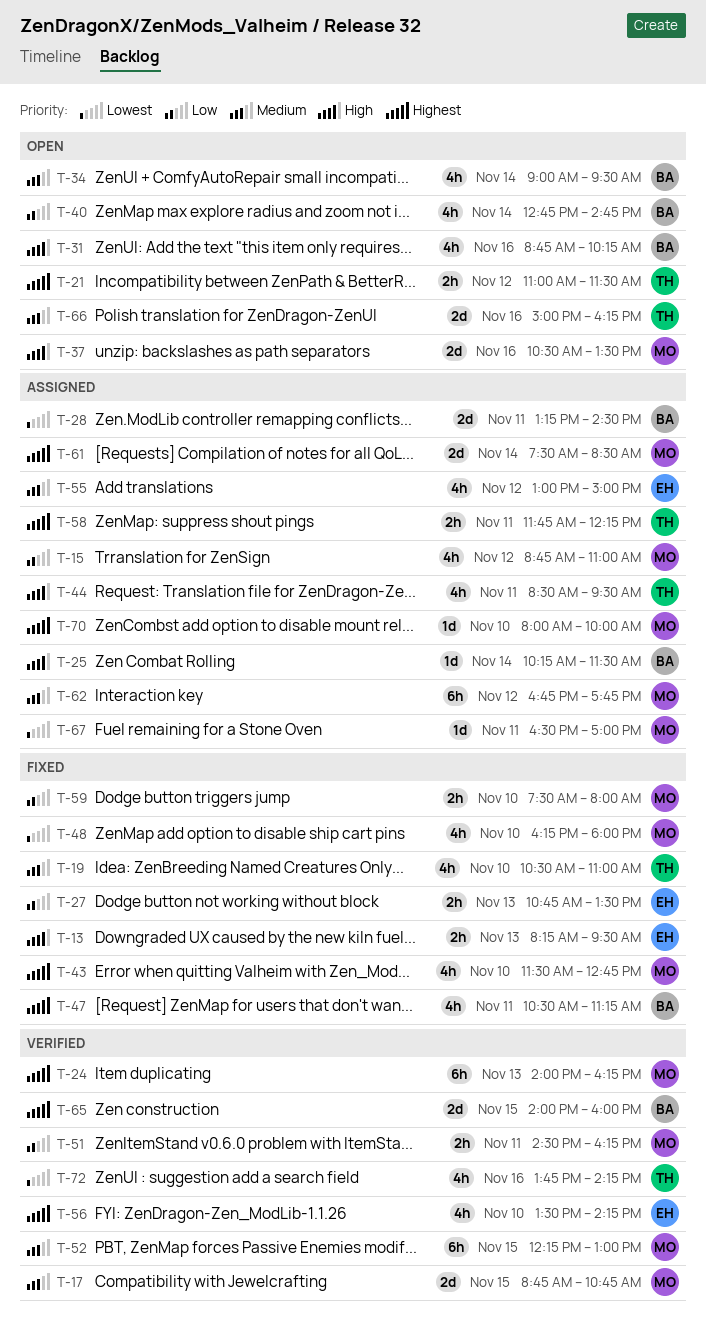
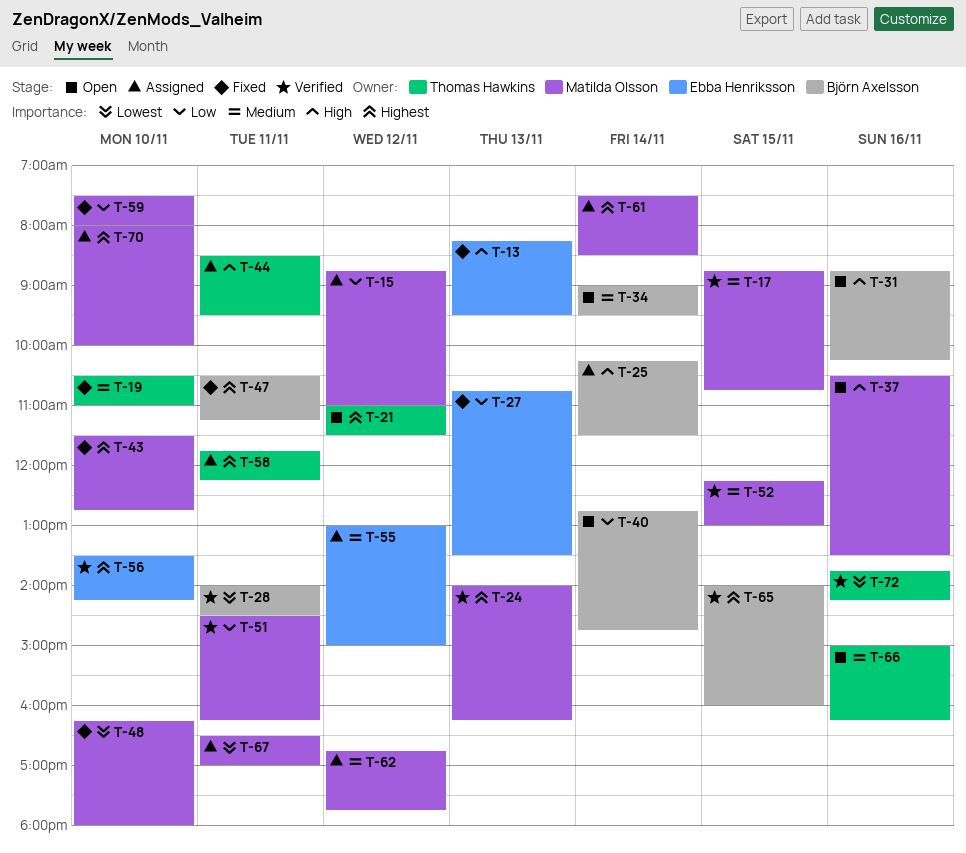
T-28, status: Assigned -> Verified
T-28, begins: 13:15 -> 14:00

